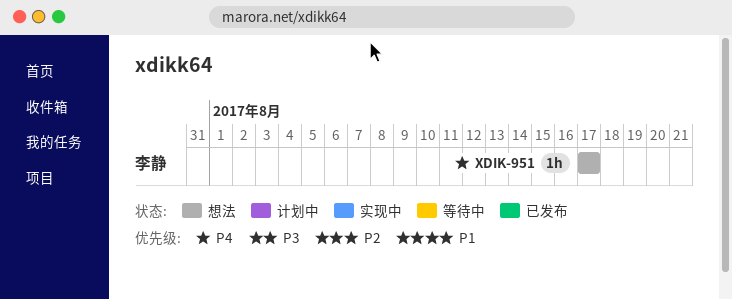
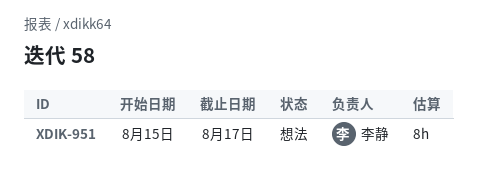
XDIK-951, estimate: 1h -> 8h
XDIK-951, start: Aug 17 -> Aug 15

